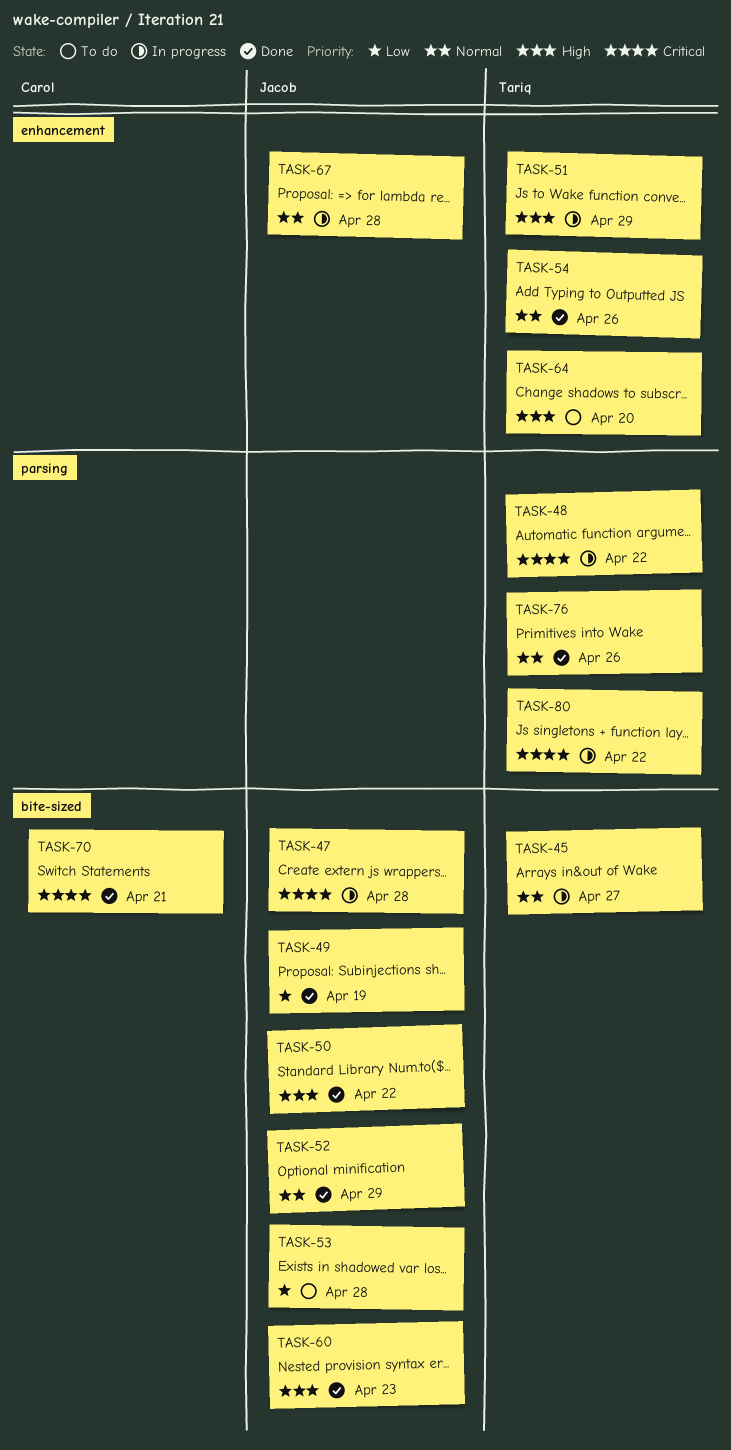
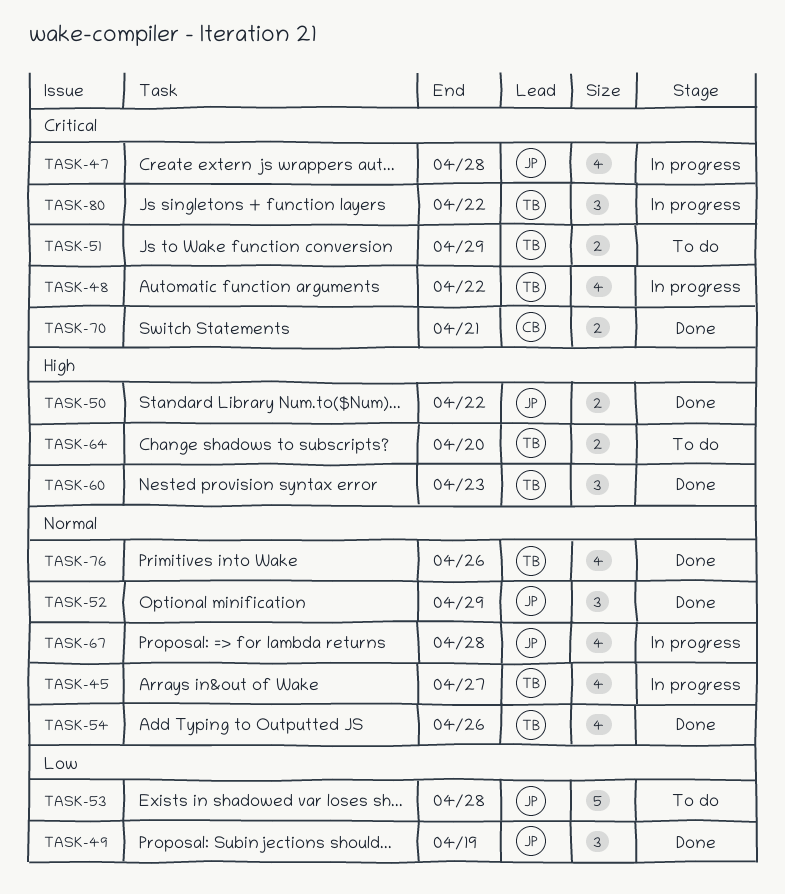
TASK-51, status: In progress -> To do
TASK-51, priority: High -> Critical
TASK-60, owner: Jacob -> Tariq

